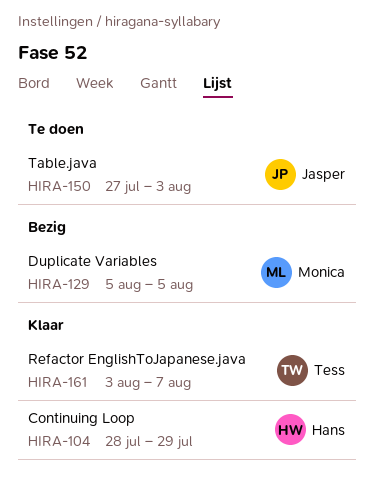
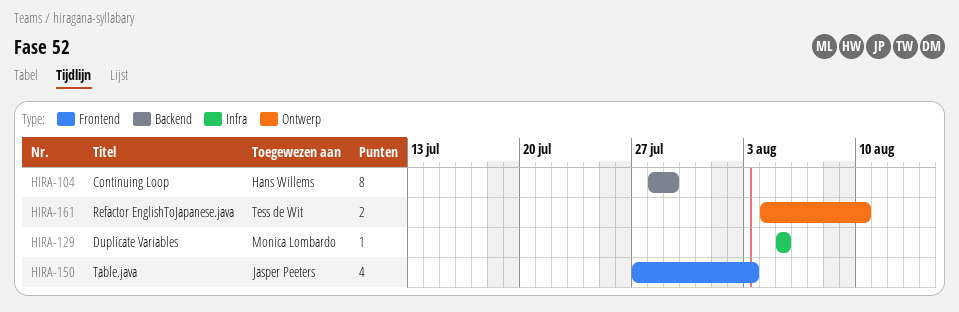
HIRA-161, start: Aug 3 -> Aug 4
HIRA-161, due: Aug 7 -> Aug 10

